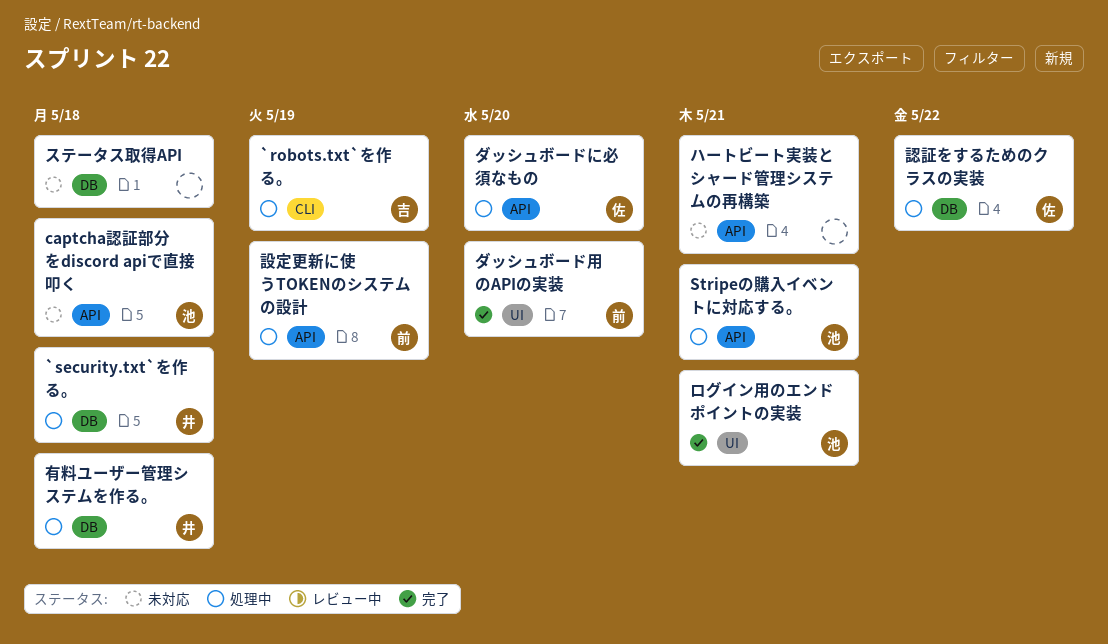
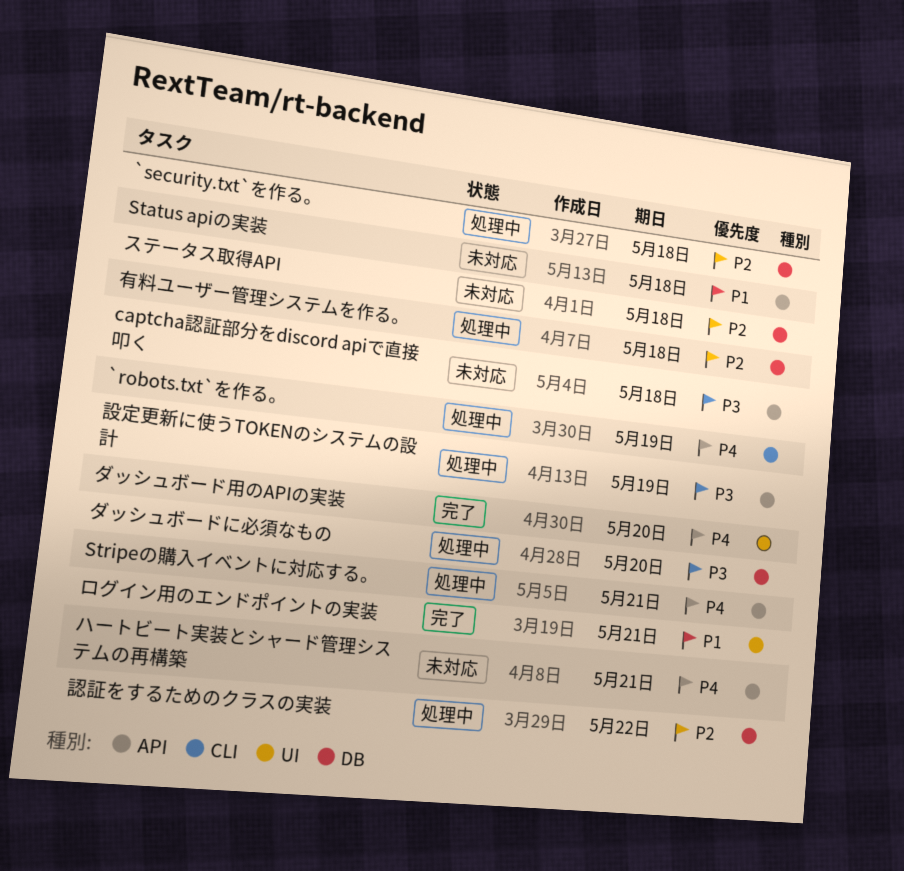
Status apiの実装: none -> present
ダッシュボードに必須なもの, label: API -> DB

